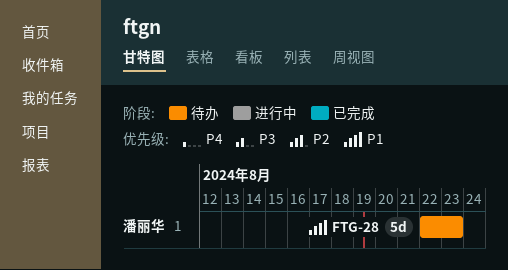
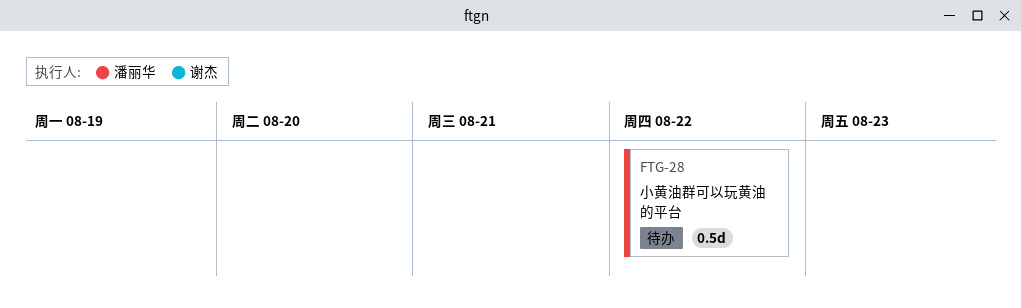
FTG-28, estimate: 5d -> 0.5d
FTG-28, due: Aug 23 -> Aug 22

